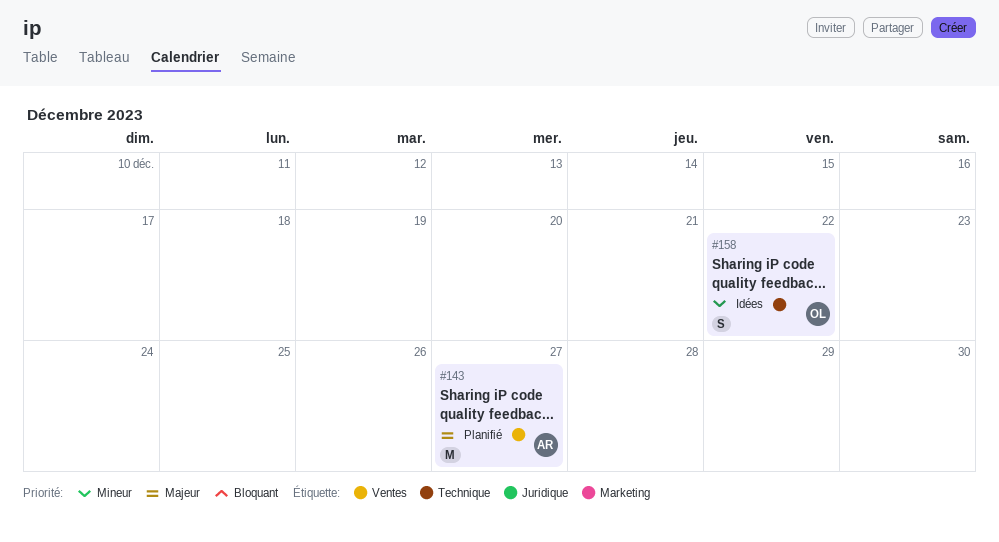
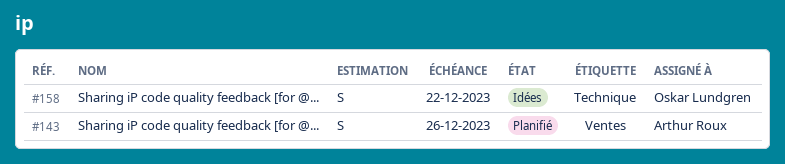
#143, estimate: M -> S
#143, due: Dec 27 -> Dec 26

